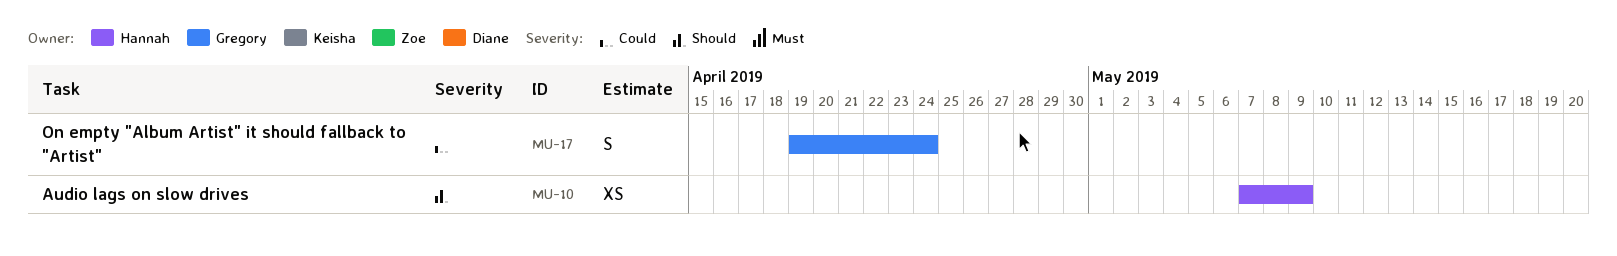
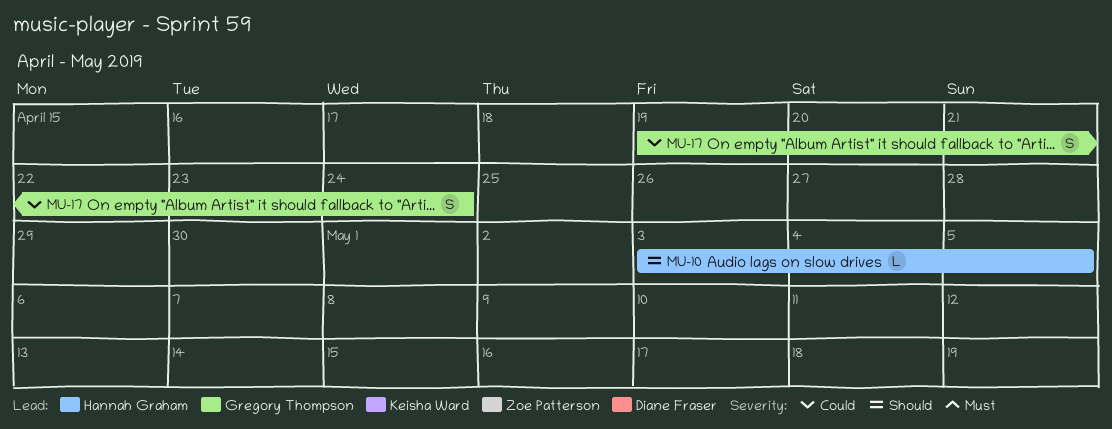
MU-10, estimate: XS -> L
MU-10, start: May 7 -> May 3
MU-10, due: May 9 -> May 5

